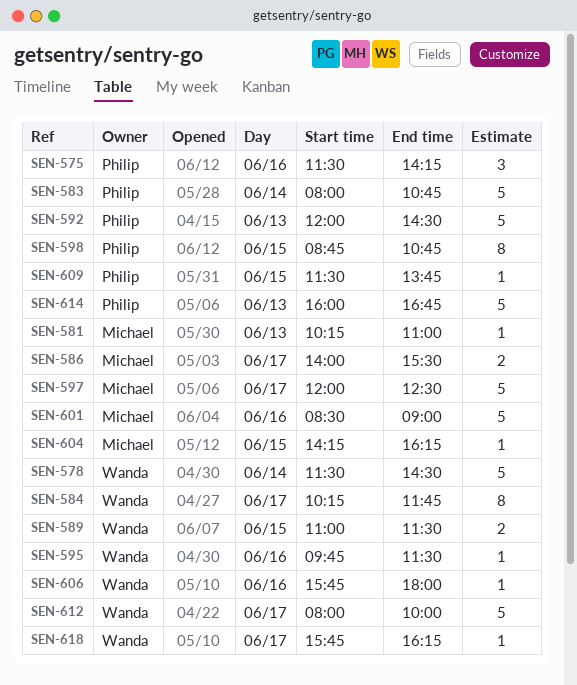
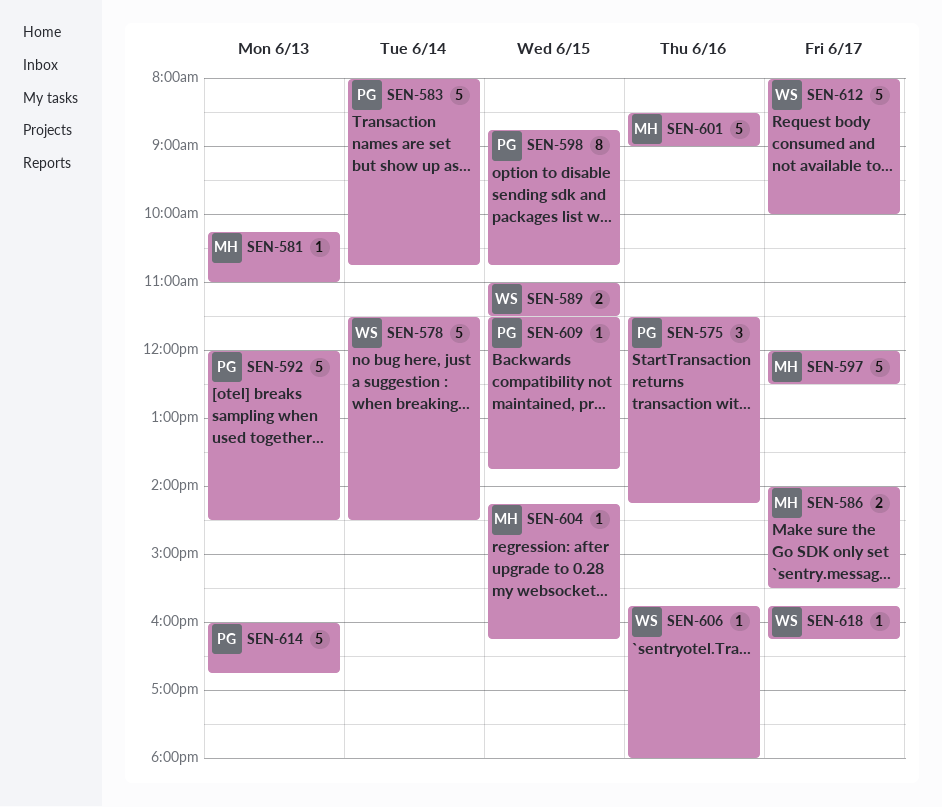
SEN-584: present -> none
SEN-595: present -> none

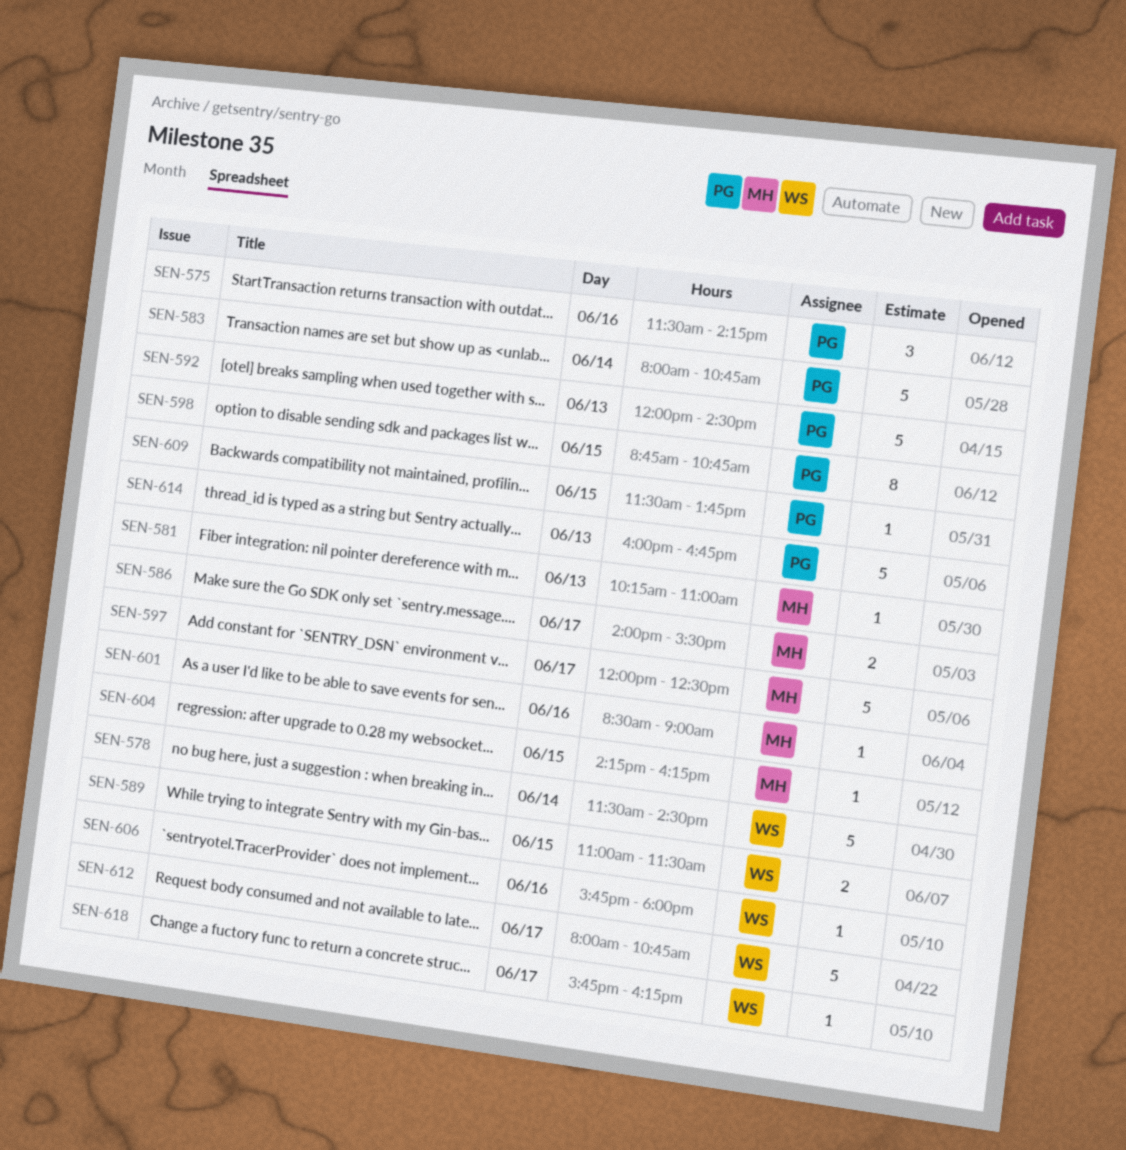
SEN-601, estimate: 5 -> 1
SEN-612, ends: 10:00 -> 10:45

